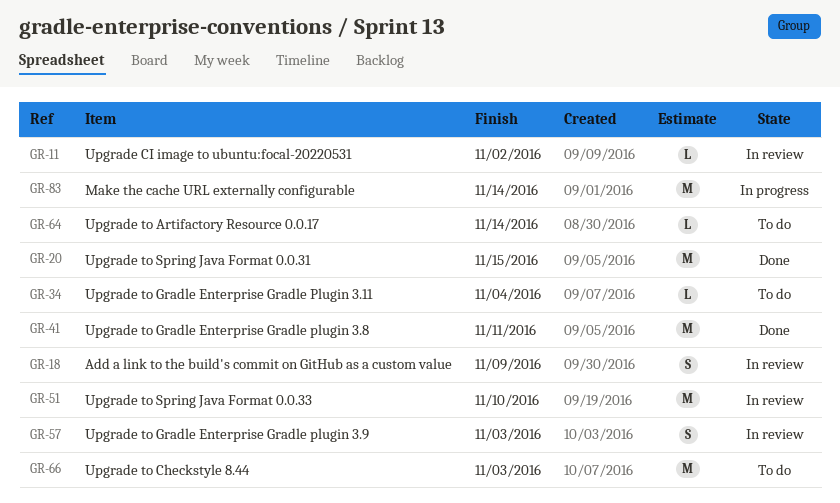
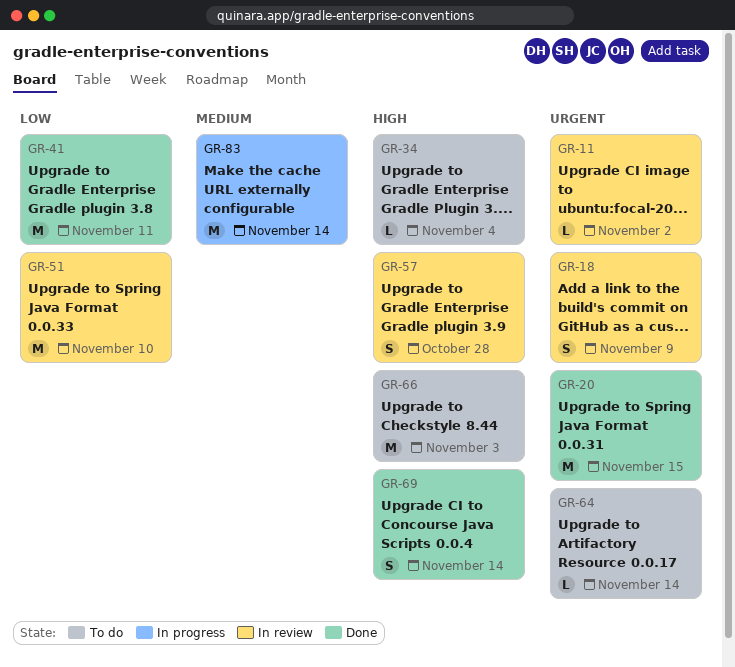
GR-57, due: Nov 3 -> Oct 28
GR-69: none -> present

